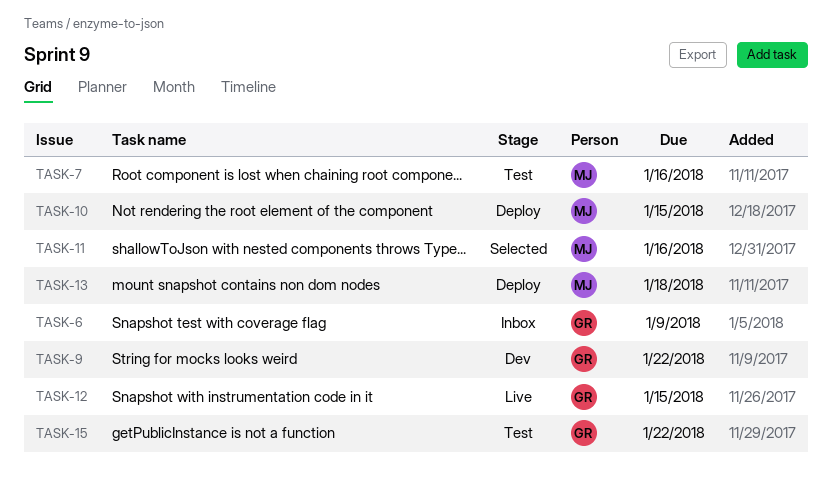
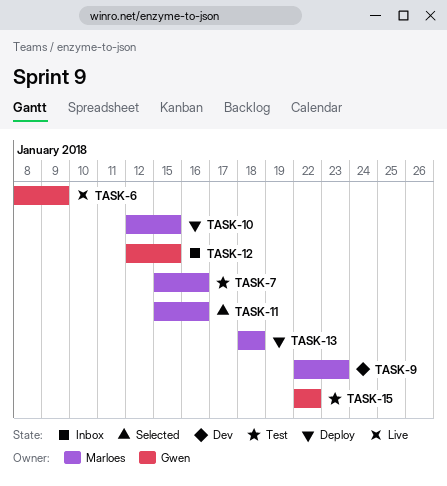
TASK-6, status: Inbox -> Live
TASK-9, owner: Gwen -> Marloes
TASK-9, due: Jan 22 -> Jan 23
TASK-12, status: Live -> Inbox

